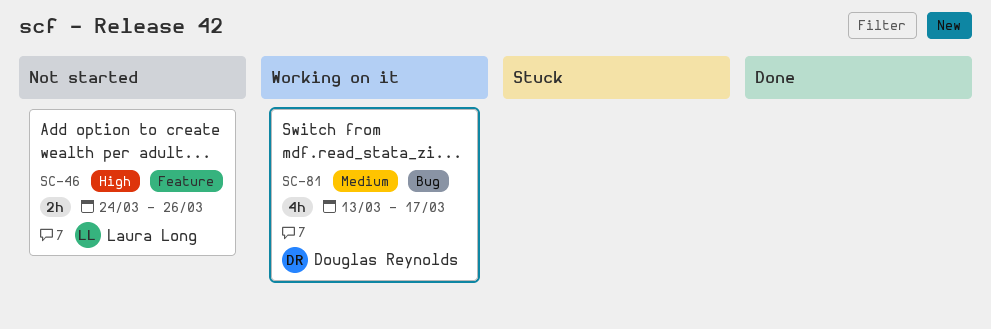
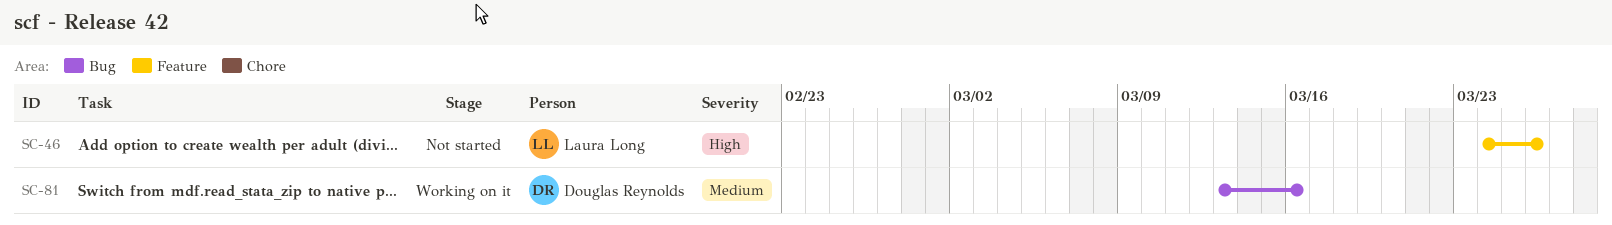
SC-81, due: Mar 17 -> Mar 16

